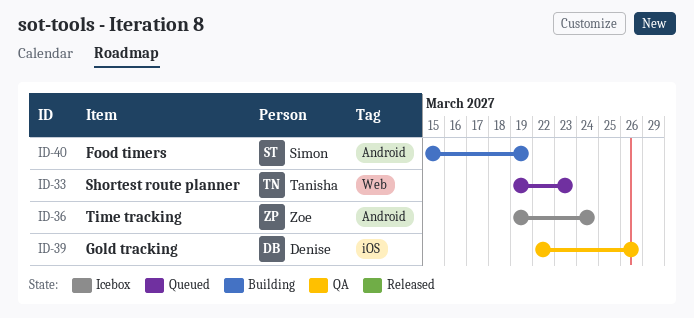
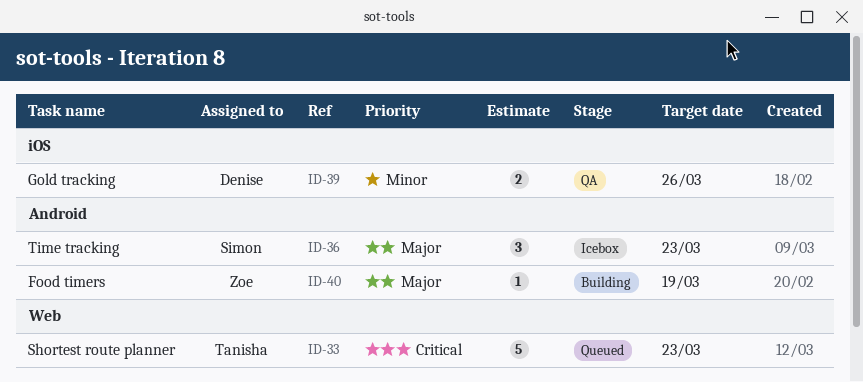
ID-36, owner: Zoe -> Simon
ID-36, due: Mar 24 -> Mar 23
ID-40, owner: Simon -> Zoe

